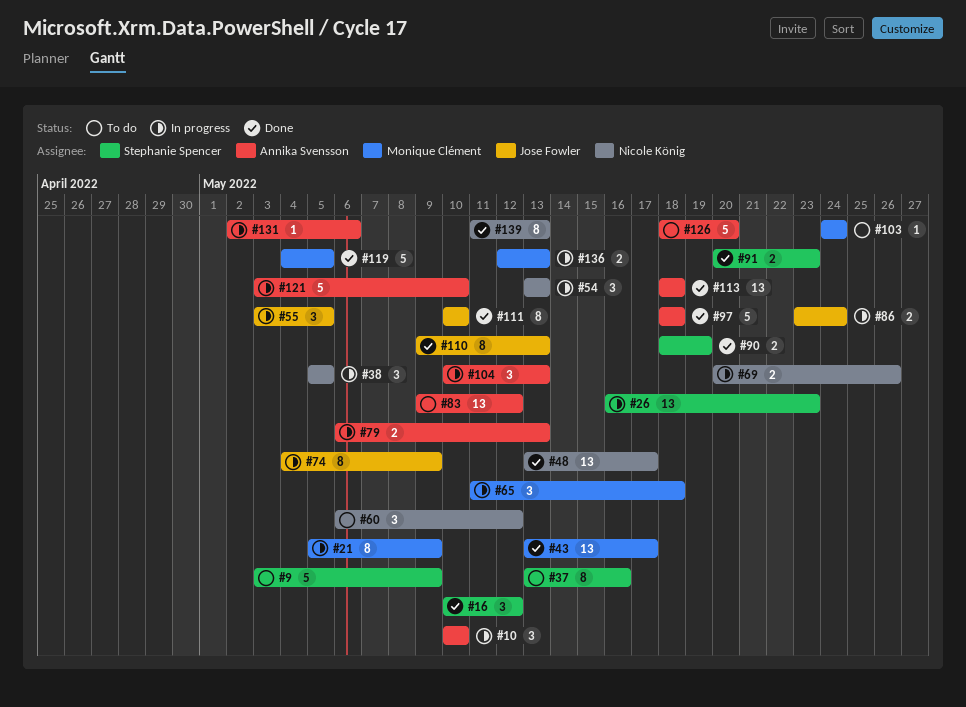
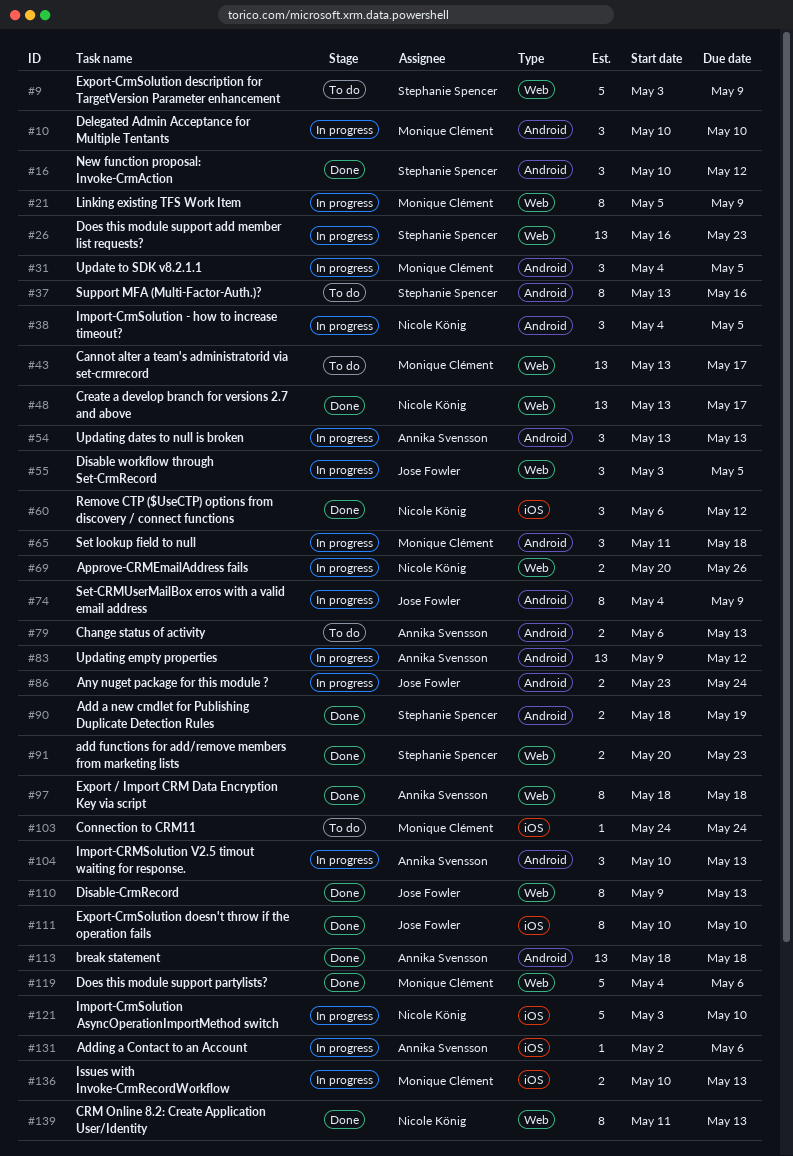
#10, owner: Annika Svensson -> Monique Clément
#31: none -> present
#38, start: May 5 -> May 4
#43, status: Done -> To do
#54, owner: Nicole König -> Annika Svensson
#60, status: To do -> Done
#79, status: In progress -> To do
#83, status: To do -> In progress
#97, estimate: 5 -> 8
#119, due: May 5 -> May 6
#121, owner: Annika Svensson -> Nicole König
#126: present -> none
#136, start: May 12 -> May 10

